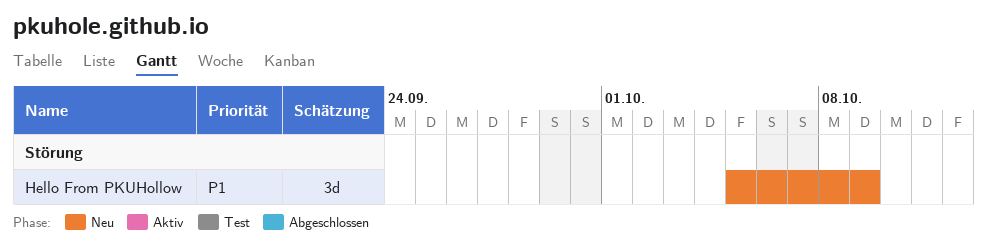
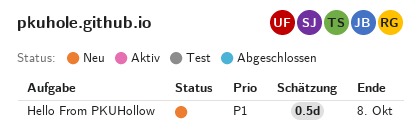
Hello From PKUHollow, estimate: 3d -> 0.5d
Hello From PKUHollow, due: Oct 9 -> Oct 8

